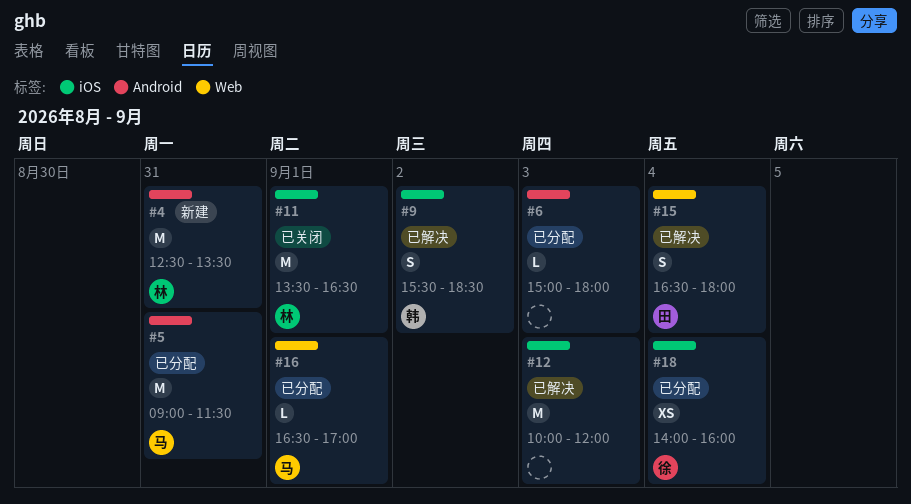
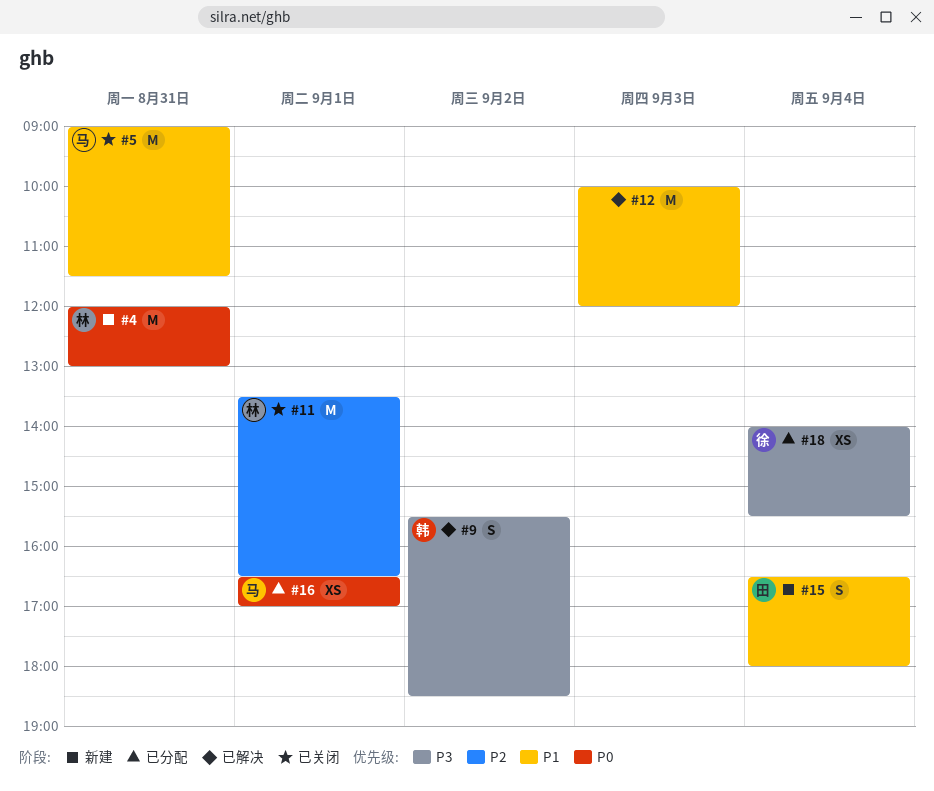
#4, begins: 12:30 -> 12:00
#4, ends: 13:30 -> 13:00
#5, status: 已分配 -> 已关闭
#6: present -> none
#15, status: 已解决 -> 新建
#16, estimate: L -> XS
#18, ends: 16:00 -> 15:30

